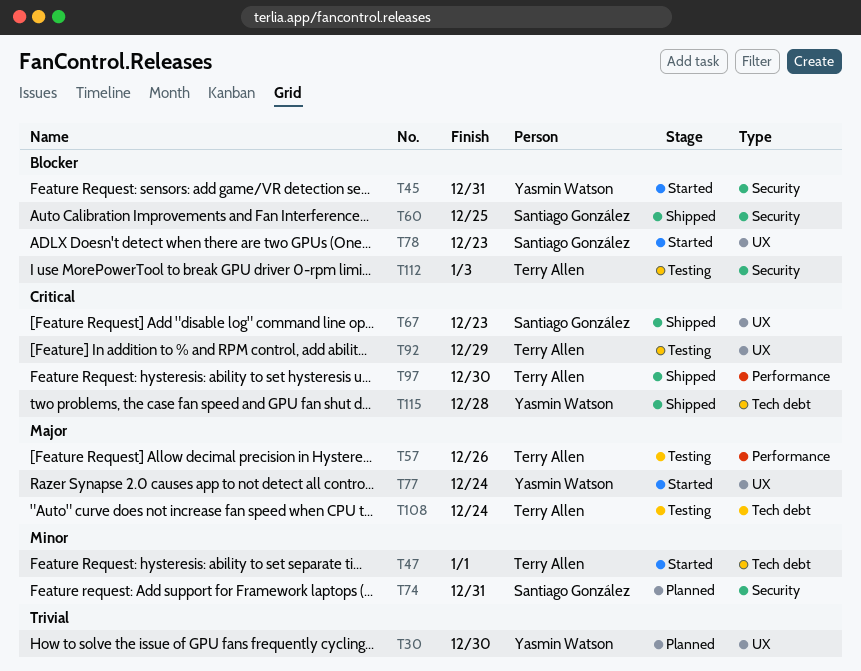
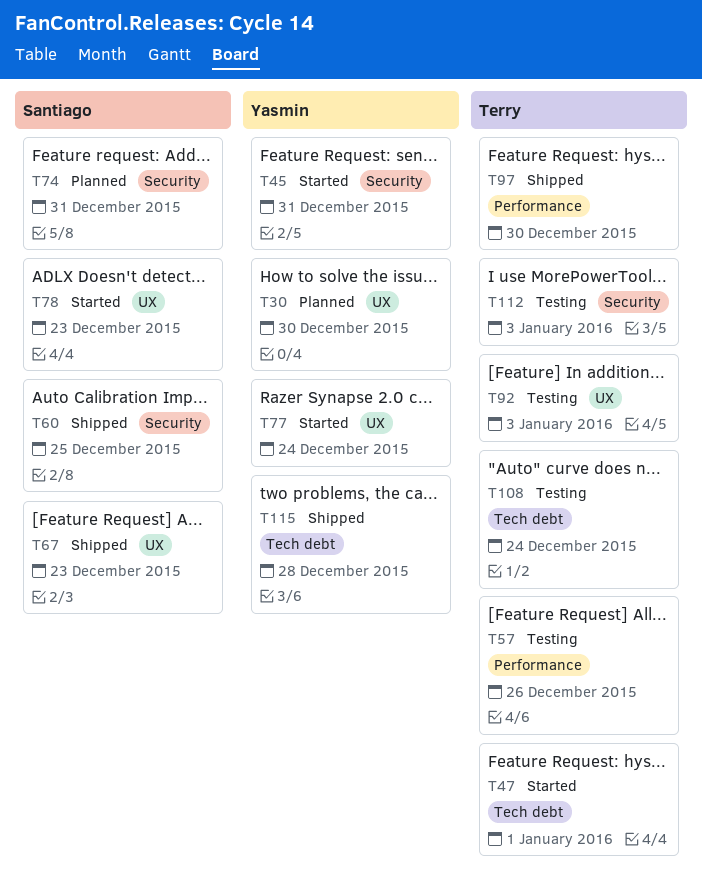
T92, due: Dec 29 -> Jan 3

